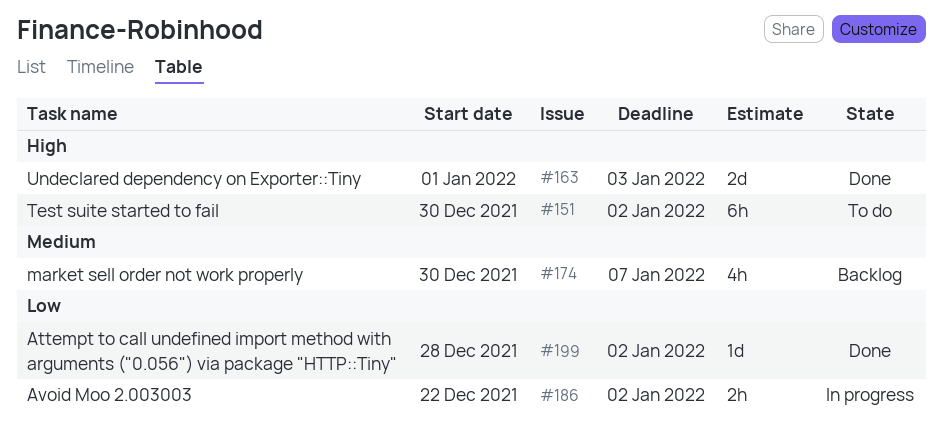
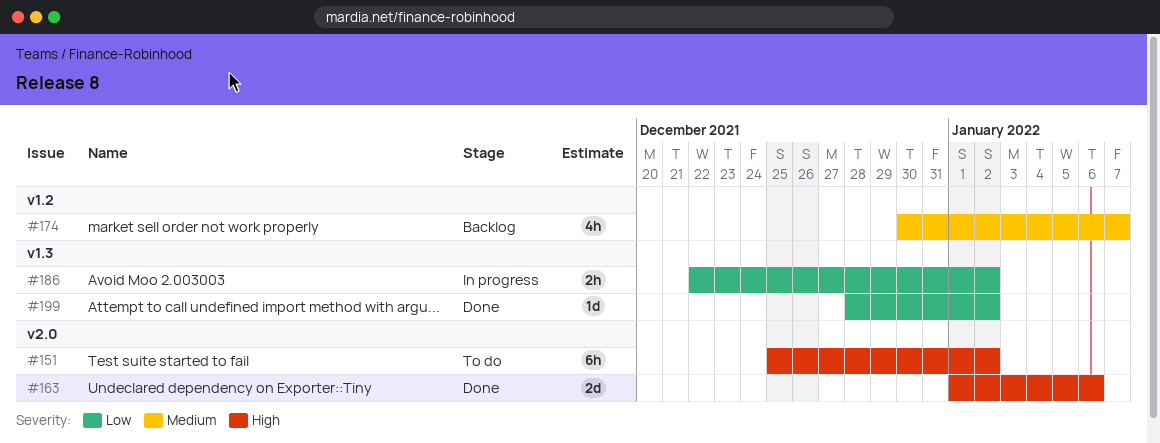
#151, start: Dec 30 -> Dec 25
#163, due: Jan 3 -> Jan 6

